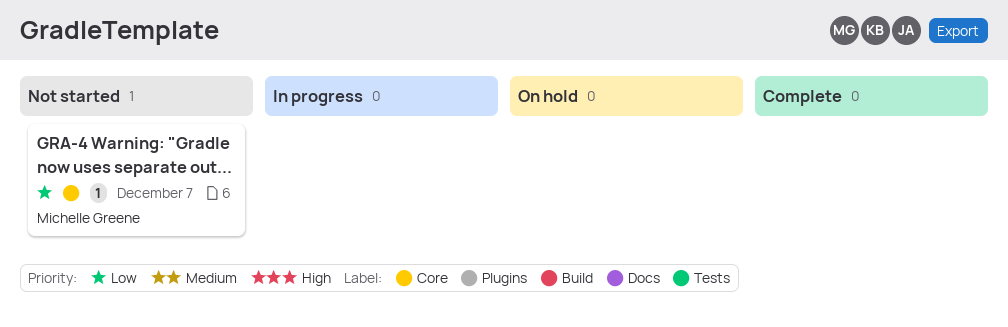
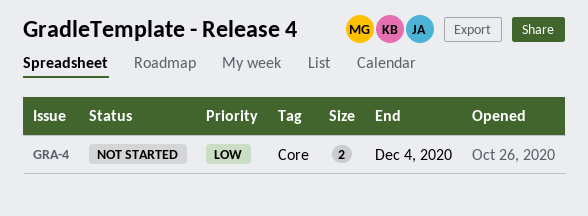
GRA-4, estimate: 1 -> 2
GRA-4, due: Dec 7 -> Dec 4

